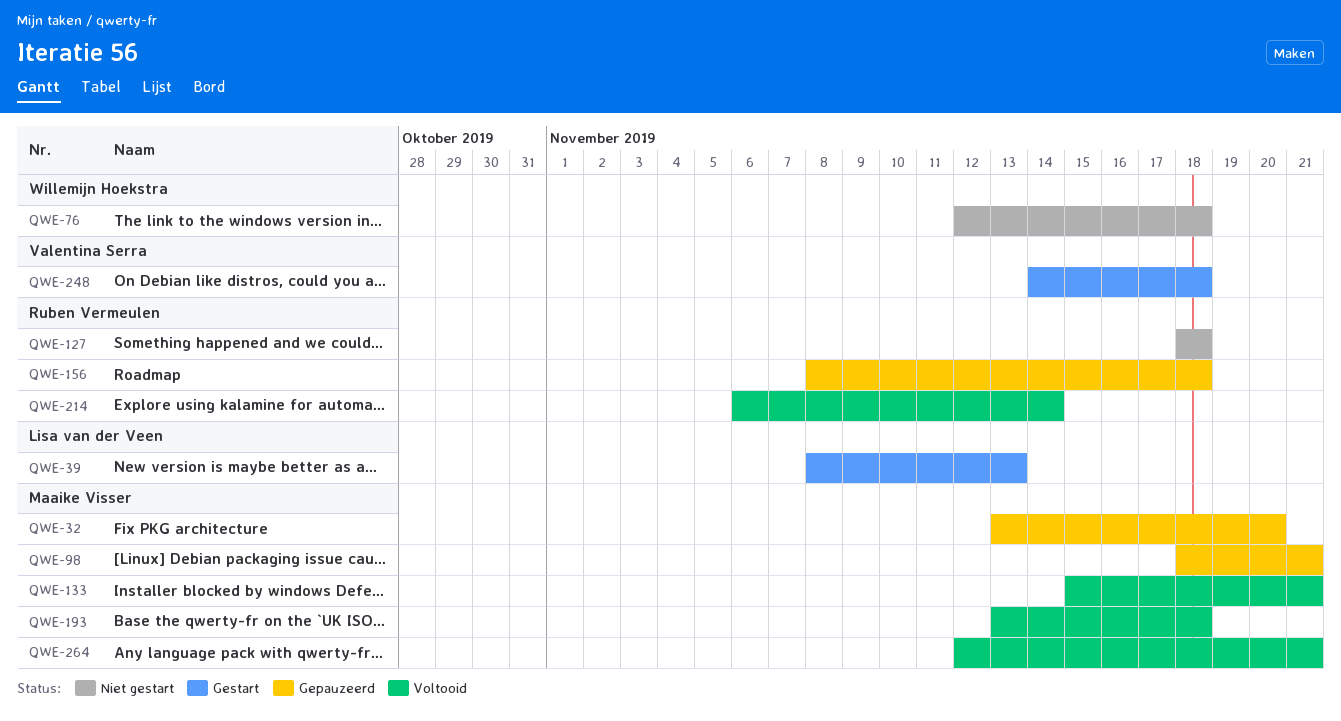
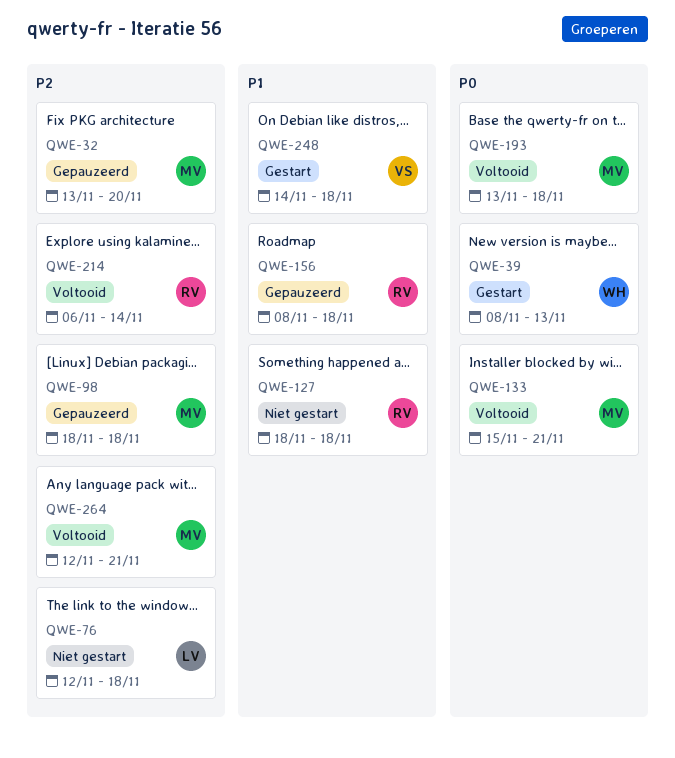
QWE-39, owner: Lisa van der Veen -> Willemijn Hoekstra
QWE-76, owner: Willemijn Hoekstra -> Lisa van der Veen
QWE-98, due: Nov 21 -> Nov 18

